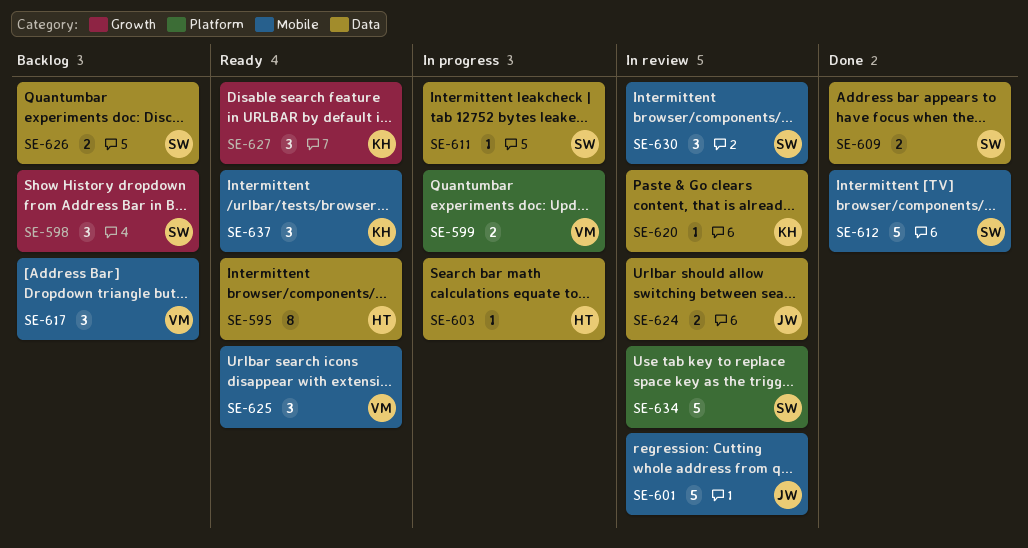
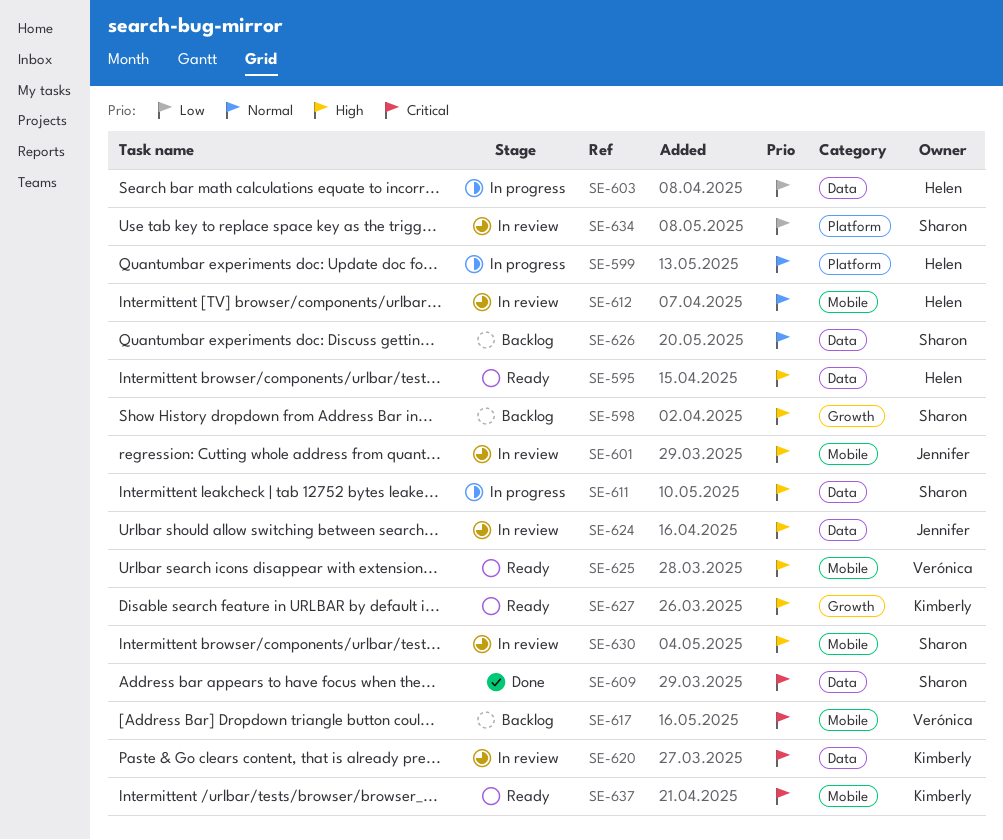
SE-599, owner: Verónica -> Helen
SE-612, status: Done -> In review
SE-612, owner: Sharon -> Helen

